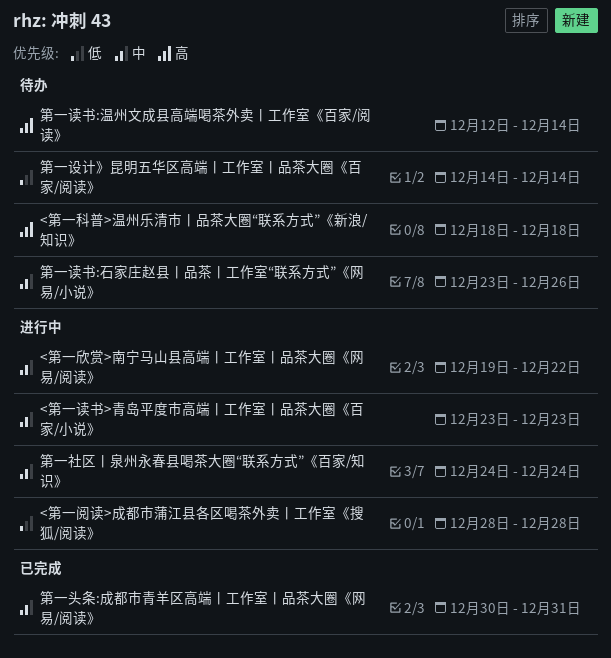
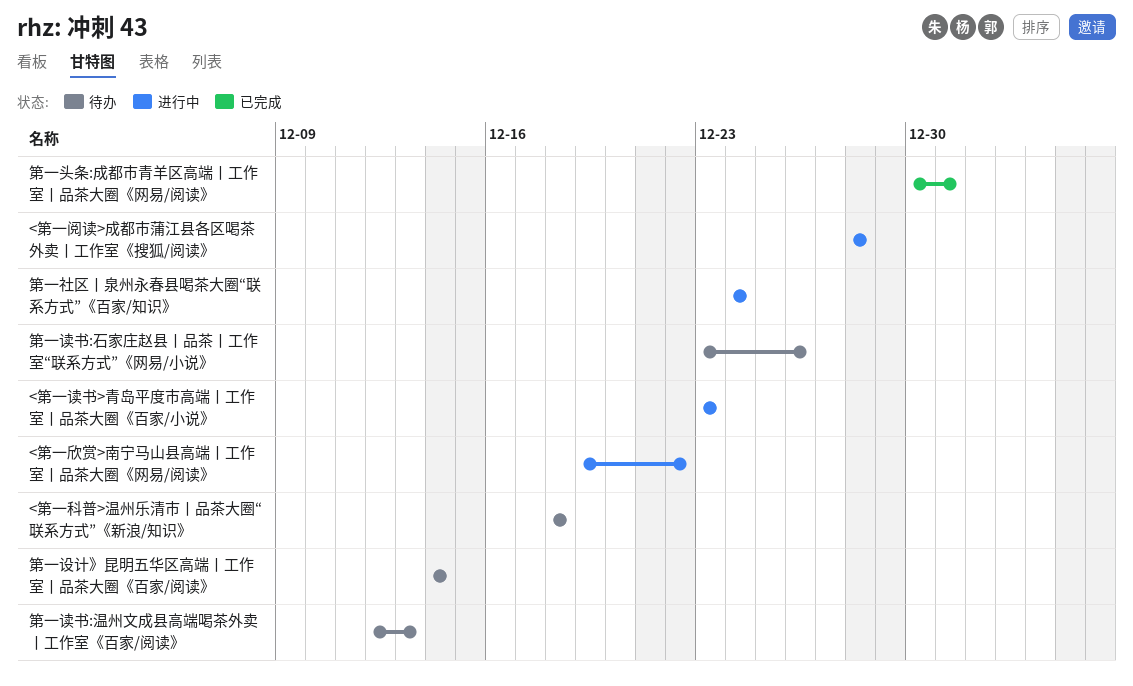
第一读书:温州文成县高端喝茶外卖丨工作室《百家/阅读》, due: Dec 14 -> Dec 13

